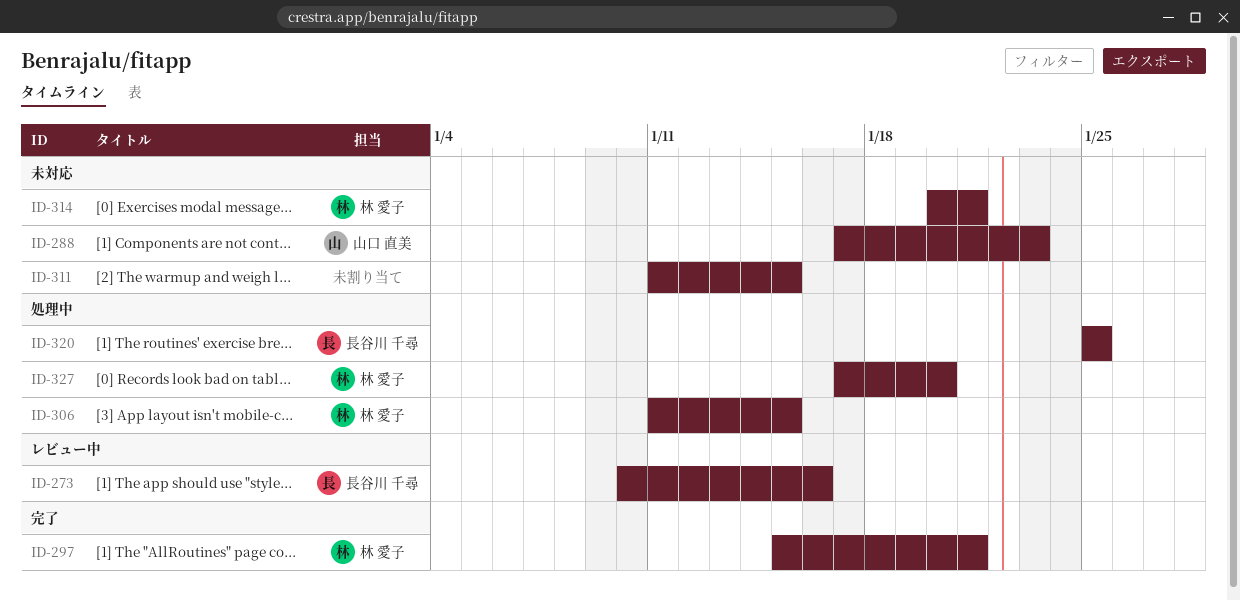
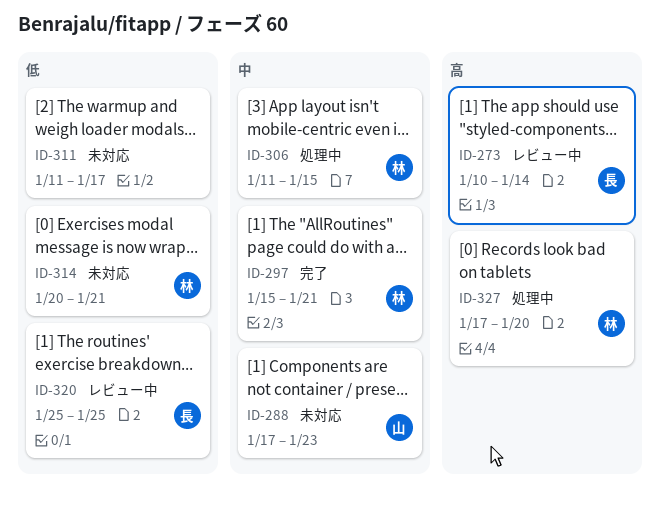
ID-273, due: Jan 16 -> Jan 14
ID-311, due: Jan 15 -> Jan 17
ID-320, status: 処理中 -> レビュー中

